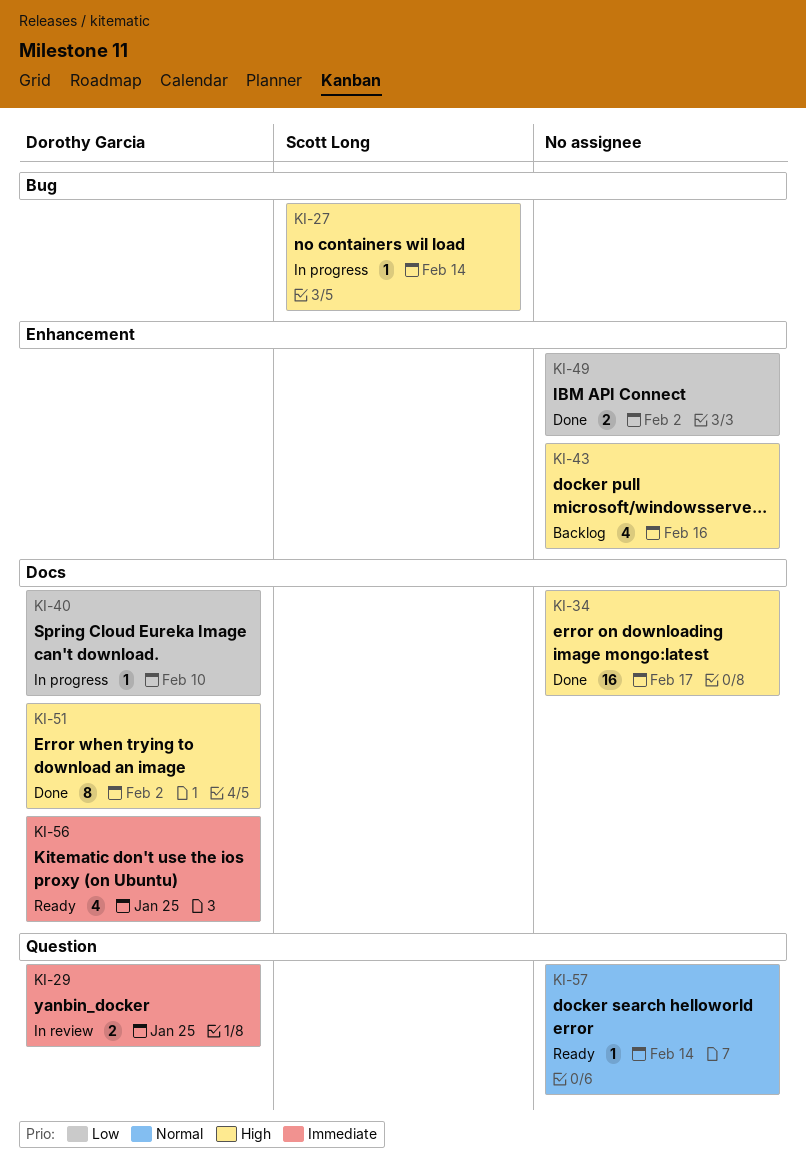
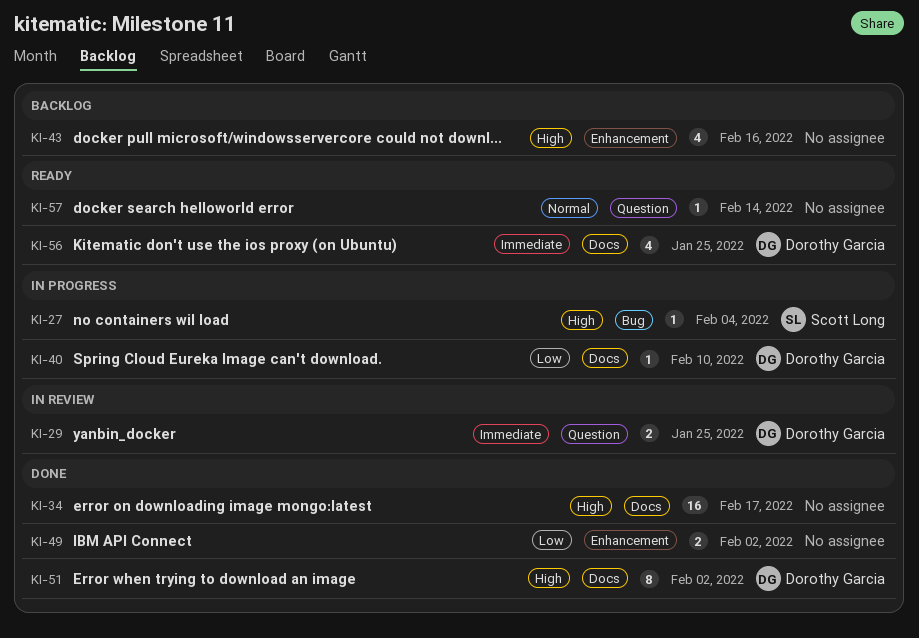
KI-27, due: Feb 14 -> Feb 4

